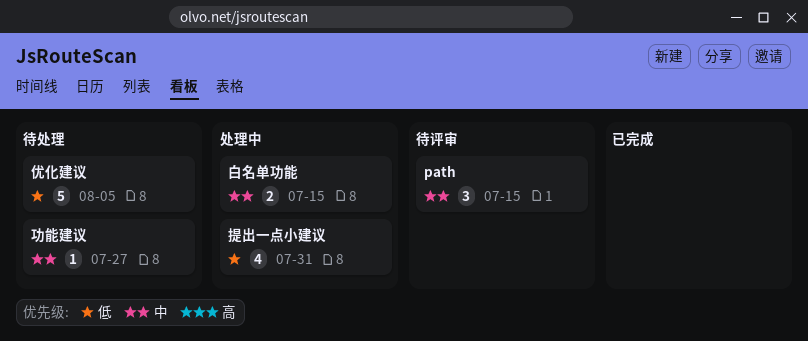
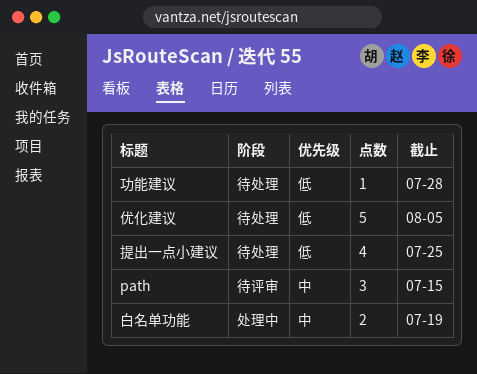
功能建议, priority: 中 -> 低
功能建议, due: Jul 27 -> Jul 28
提出一点小建议, status: 处理中 -> 待处理
提出一点小建议, due: Jul 31 -> Jul 25
白名单功能, due: Jul 15 -> Jul 19

